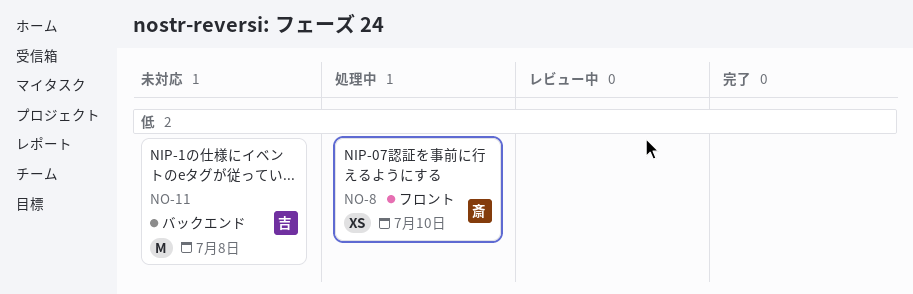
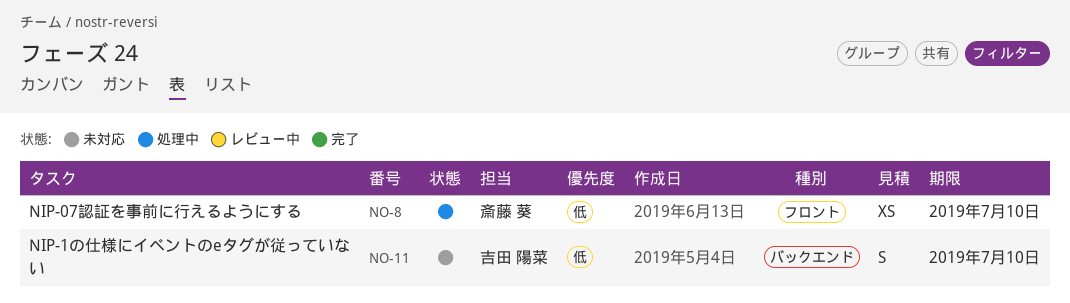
NO-11, estimate: M -> S
NO-11, due: Jul 8 -> Jul 10

